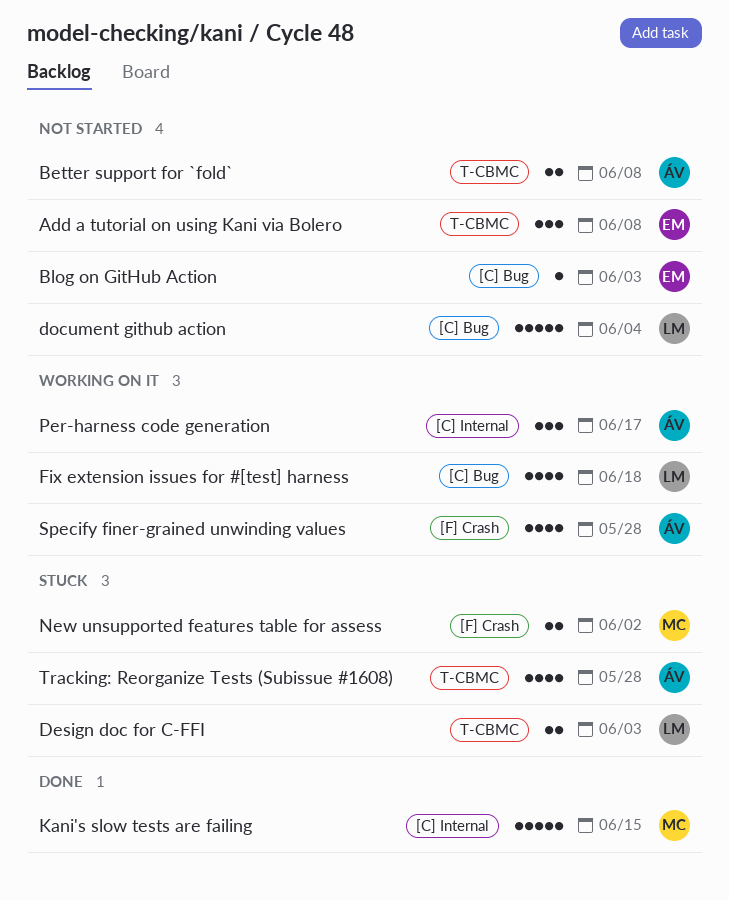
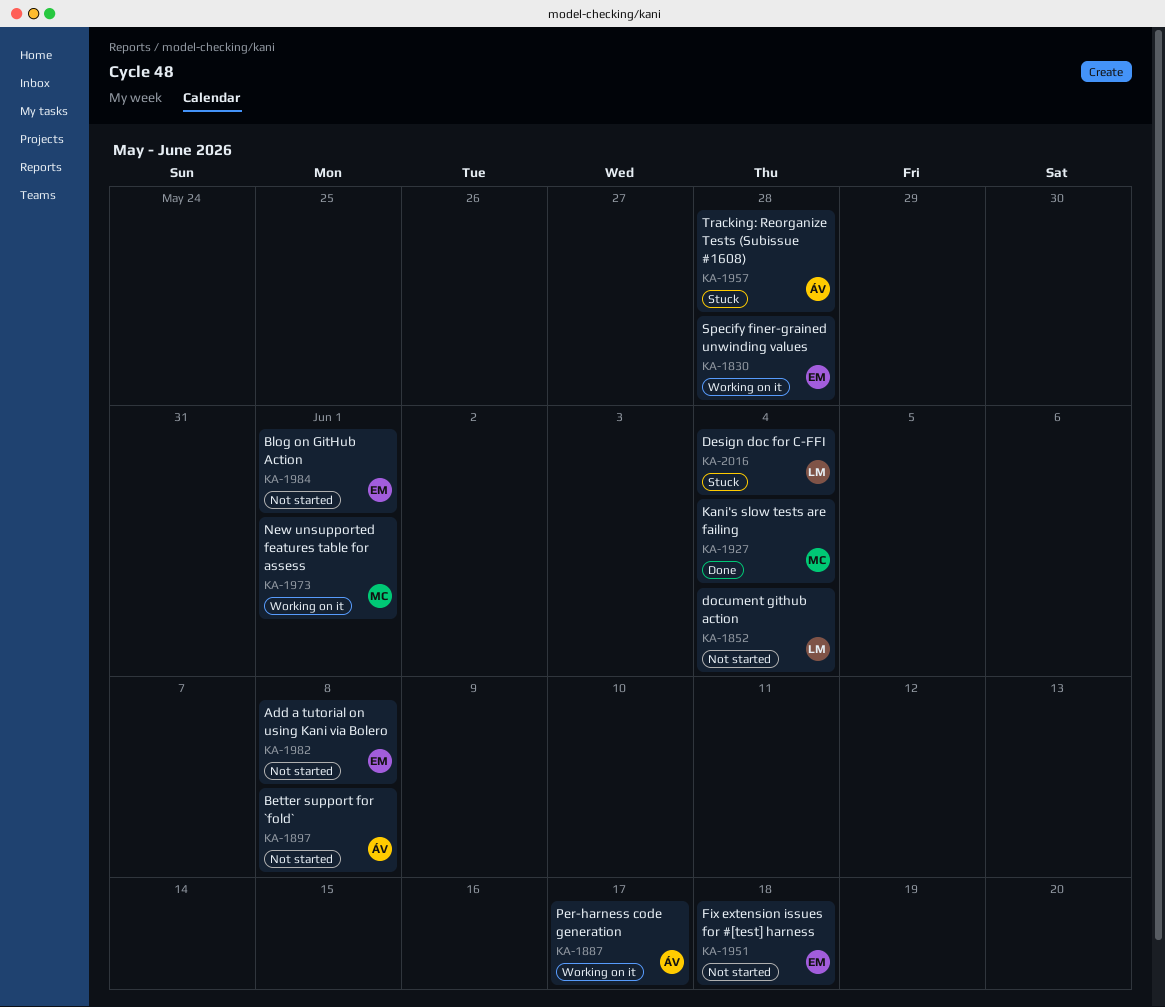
Blog on GitHub Action, due: Jun 3 -> Jun 1
Design doc for C-FFI, due: Jun 3 -> Jun 4
Fix extension issues for #[test] harness, status: Working on it -> Not started
Fix extension issues for #[test] harness, owner: LM -> EM
Kani's slow tests are failing, due: Jun 15 -> Jun 4
New unsupported features table for assess, status: Stuck -> Working on it
New unsupported features table for assess, due: Jun 2 -> Jun 1
Specify finer-grained unwinding values, owner: ÁV -> EM

